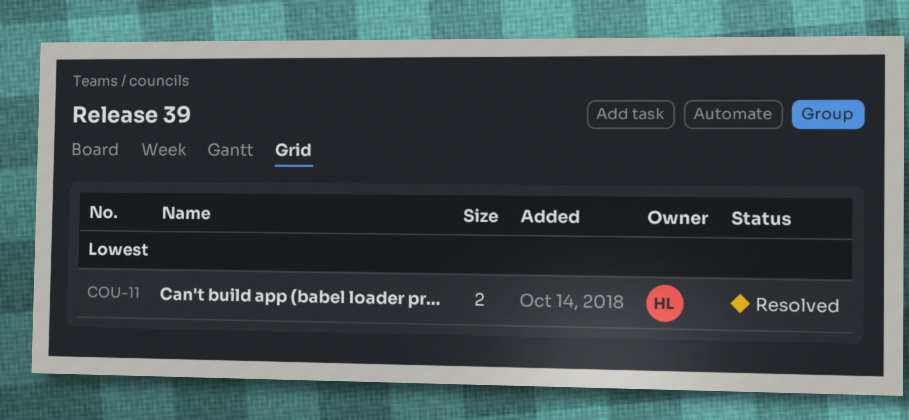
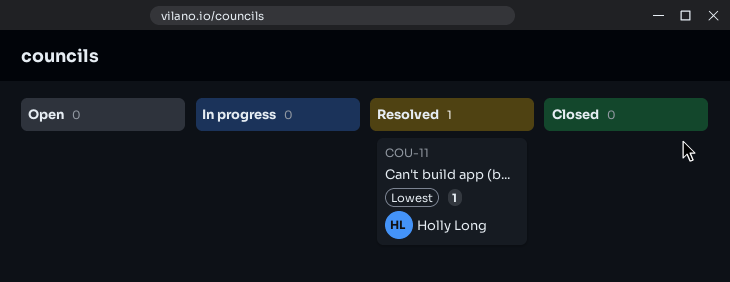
COU-11, estimate: 2 -> 1

